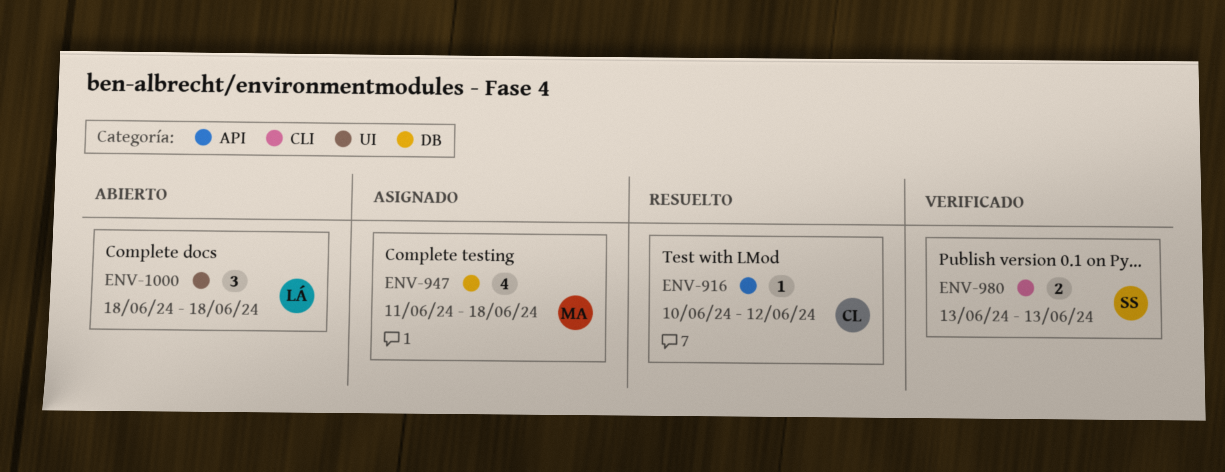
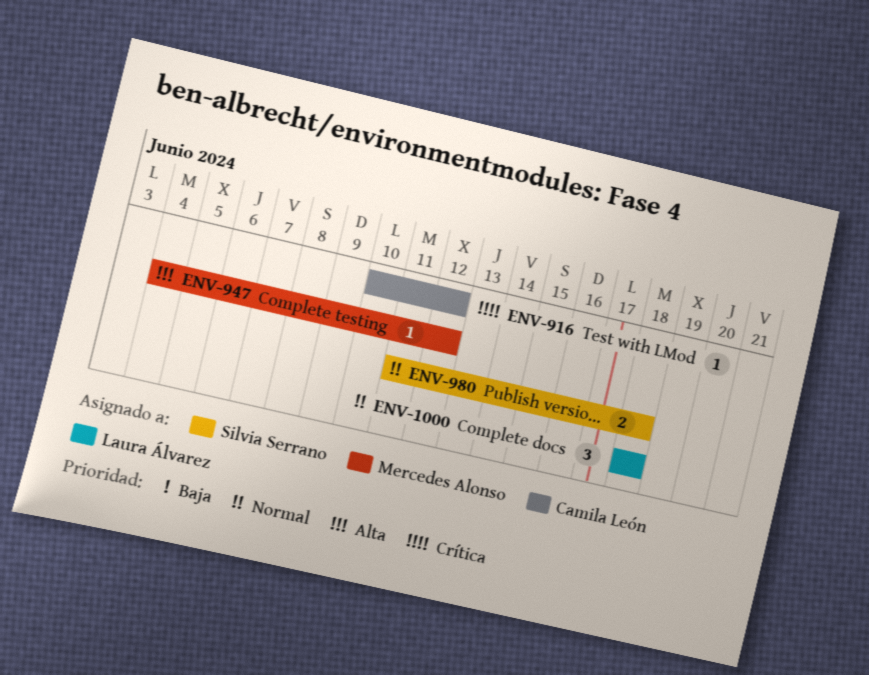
ENV-947, estimate: 4 -> 1
ENV-947, start: Jun 11 -> Jun 4
ENV-947, due: Jun 18 -> Jun 12
ENV-980, start: Jun 13 -> Jun 11
ENV-980, due: Jun 13 -> Jun 18

